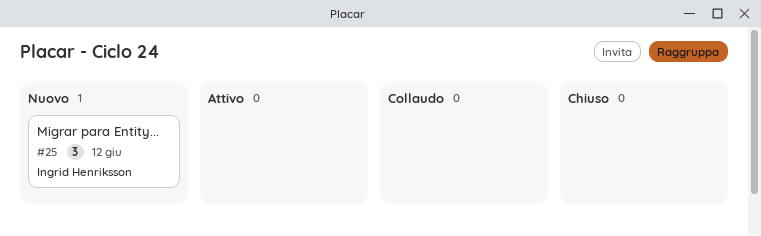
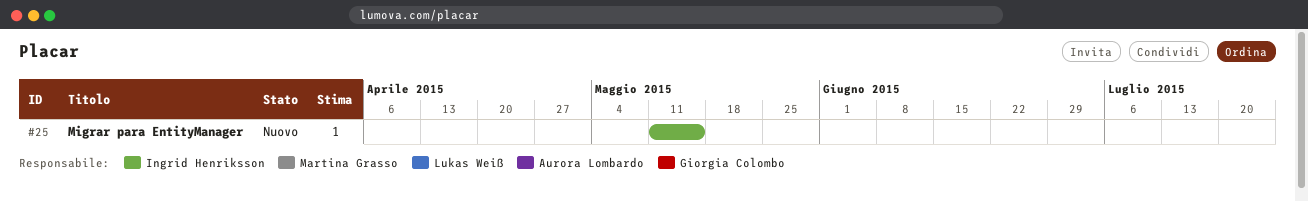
#25, estimate: 3 -> 1
#25, due: Jun 12 -> May 15

